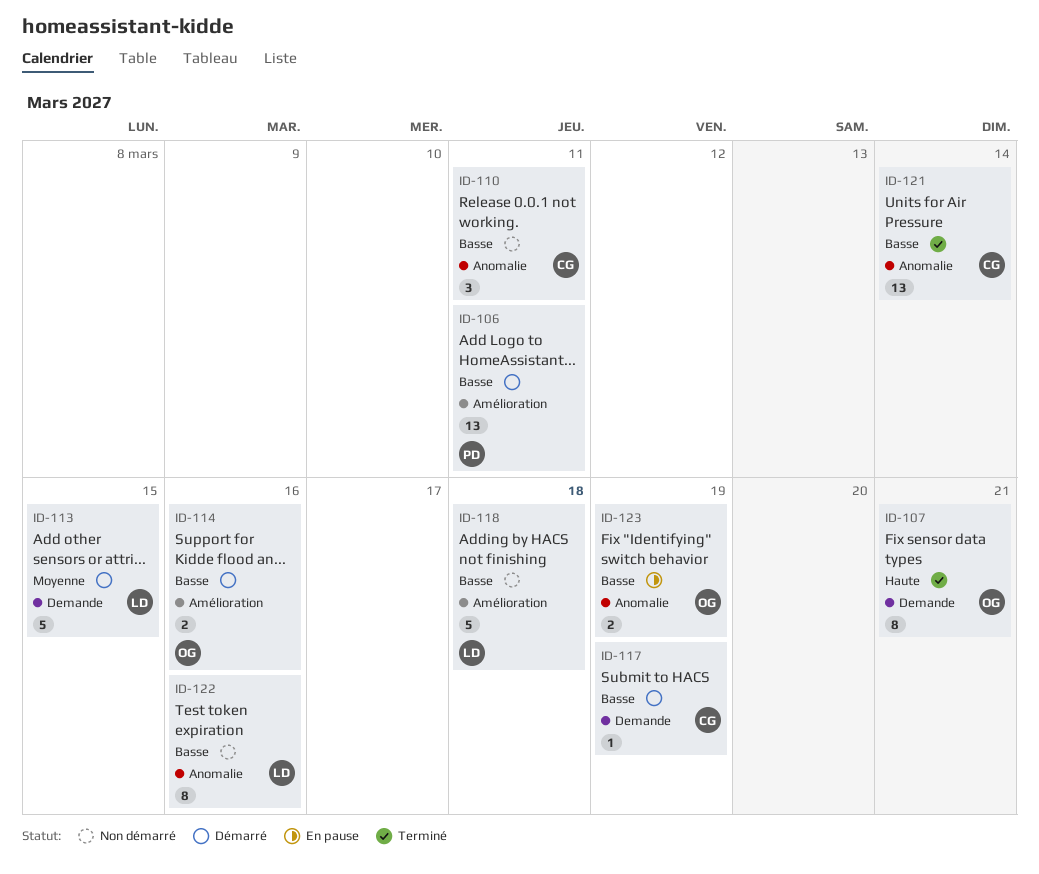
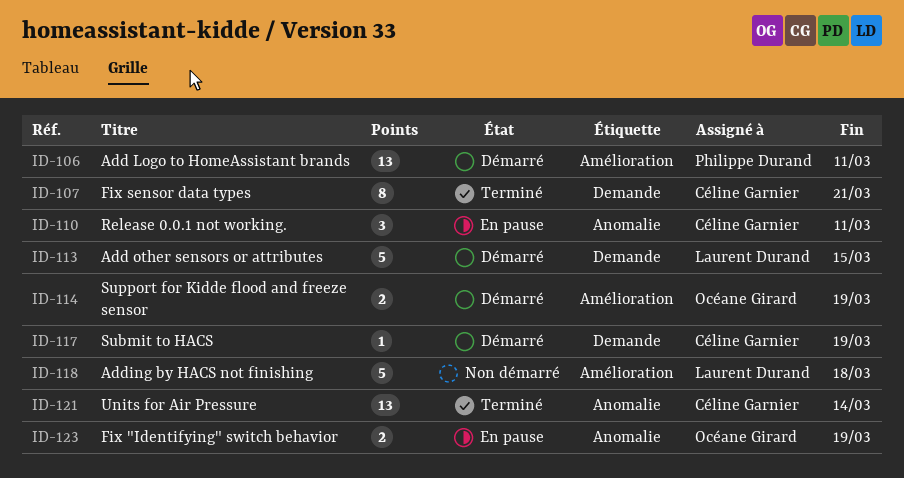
ID-107, owner: Océane Girard -> Céline Garnier
ID-110, status: Non démarré -> En pause
ID-114, due: Mar 16 -> Mar 19
ID-122: present -> none

